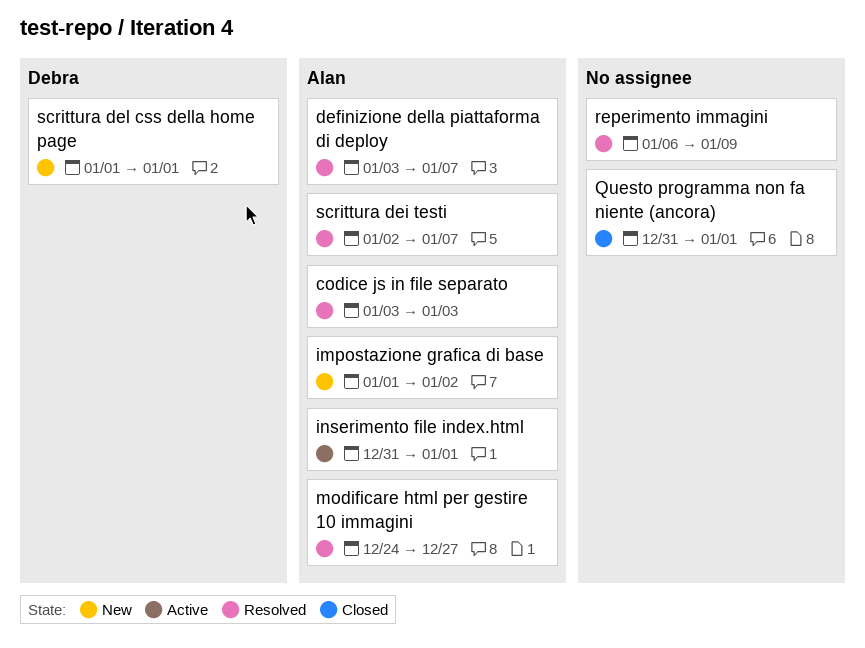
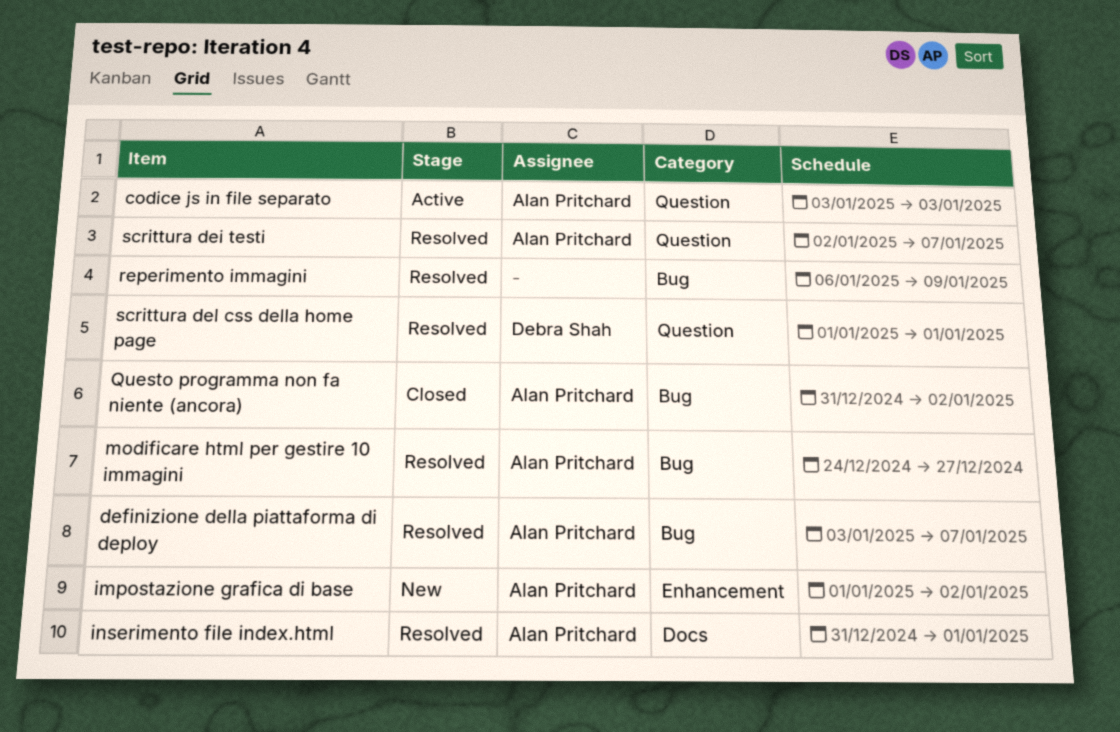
codice js in file separato, status: Resolved -> Active
inserimento file index.html, status: Active -> Resolved
Questo programma non fa niente (ancora), owner: none -> Alan Pritchard
Questo programma non fa niente (ancora), due: Jan 1 -> Jan 2
scrittura del css della home page, status: New -> Resolved

